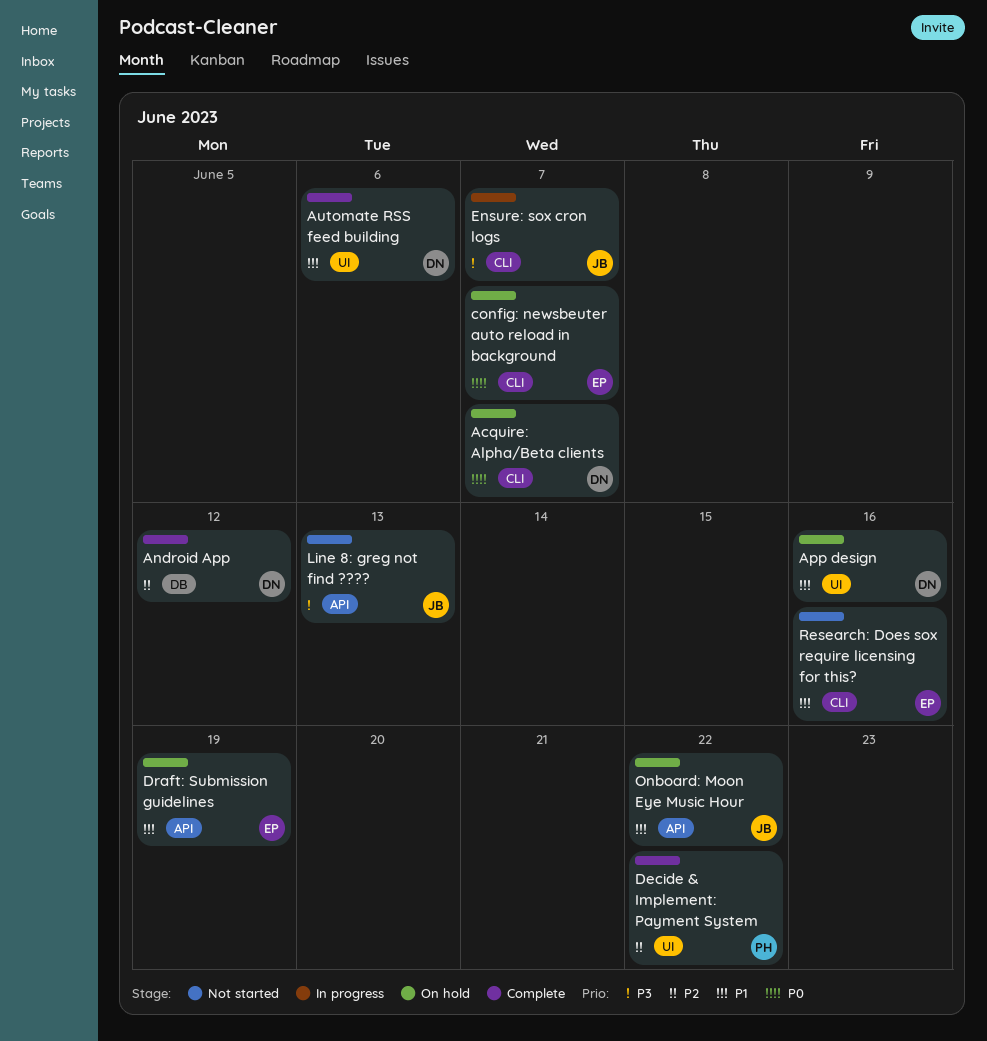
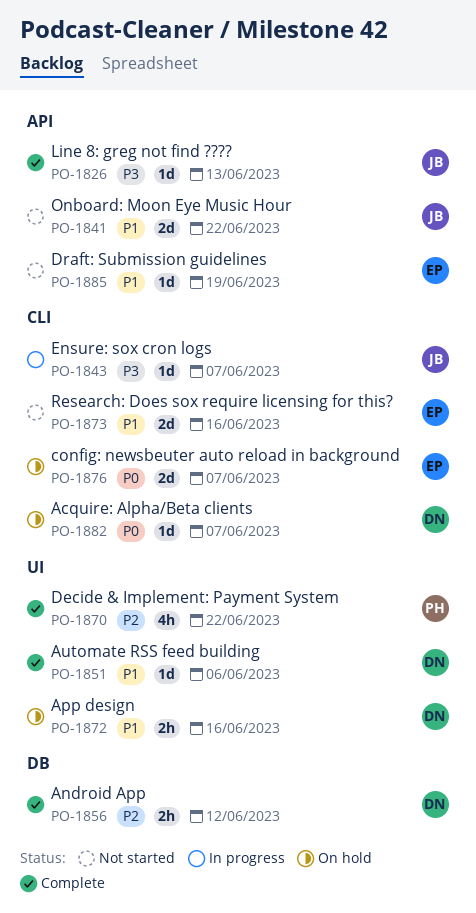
Draft: Submission guidelines, status: On hold -> Not started
Line 8: greg not find ????, status: Not started -> Complete
Onboard: Moon Eye Music Hour, status: On hold -> Not started

